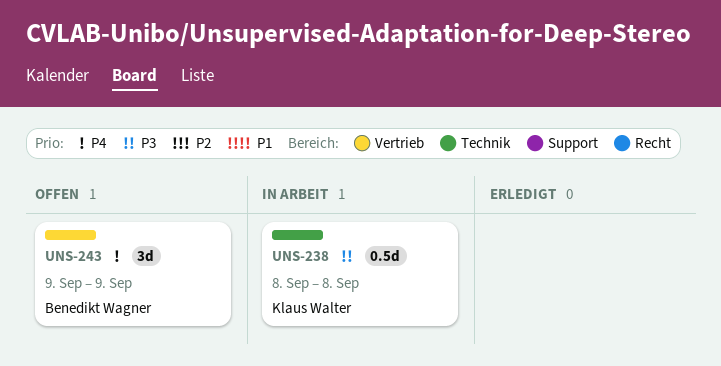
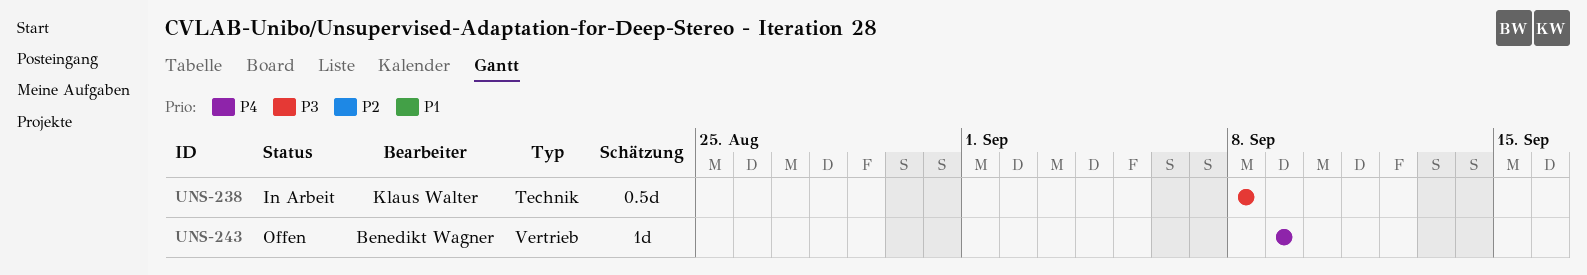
UNS-243, estimate: 3d -> 1d

